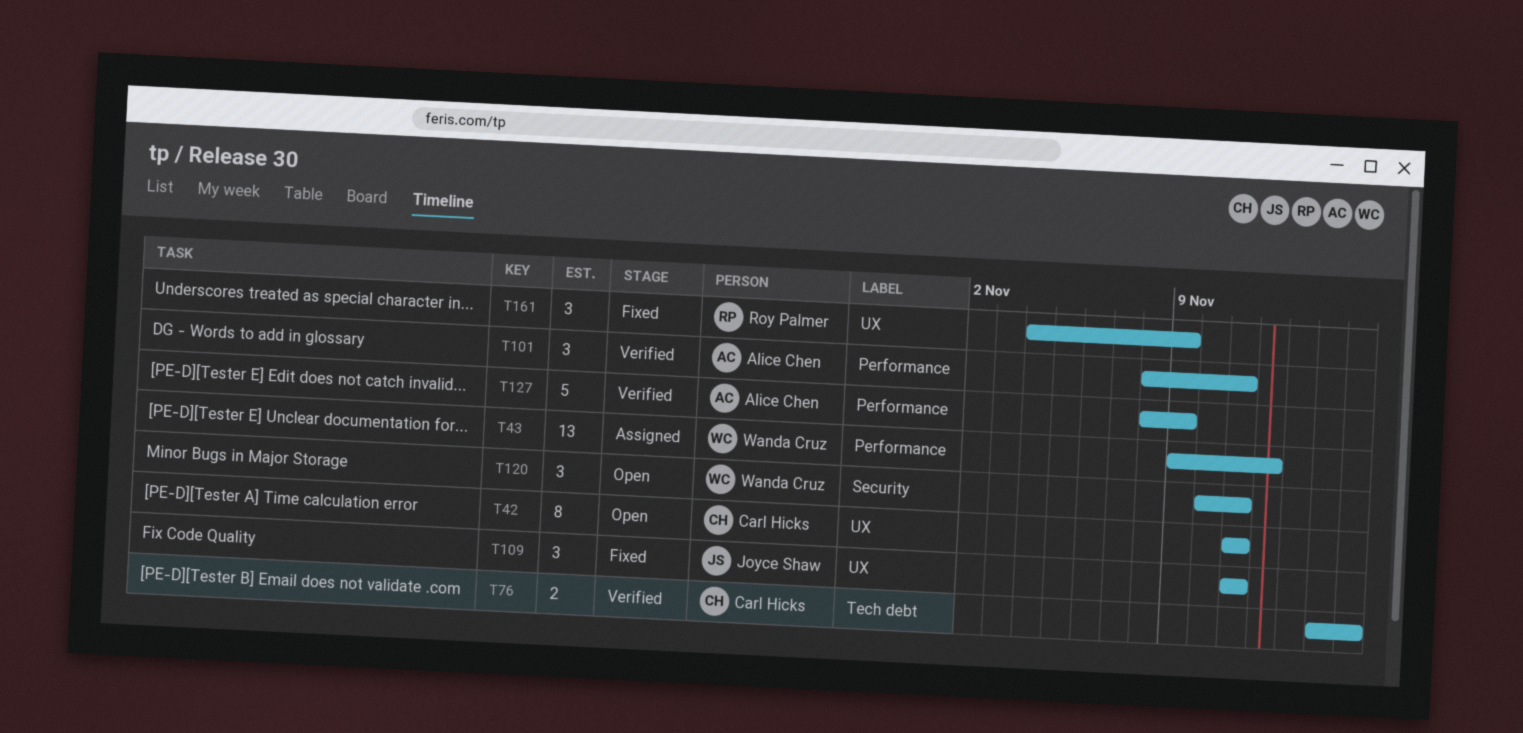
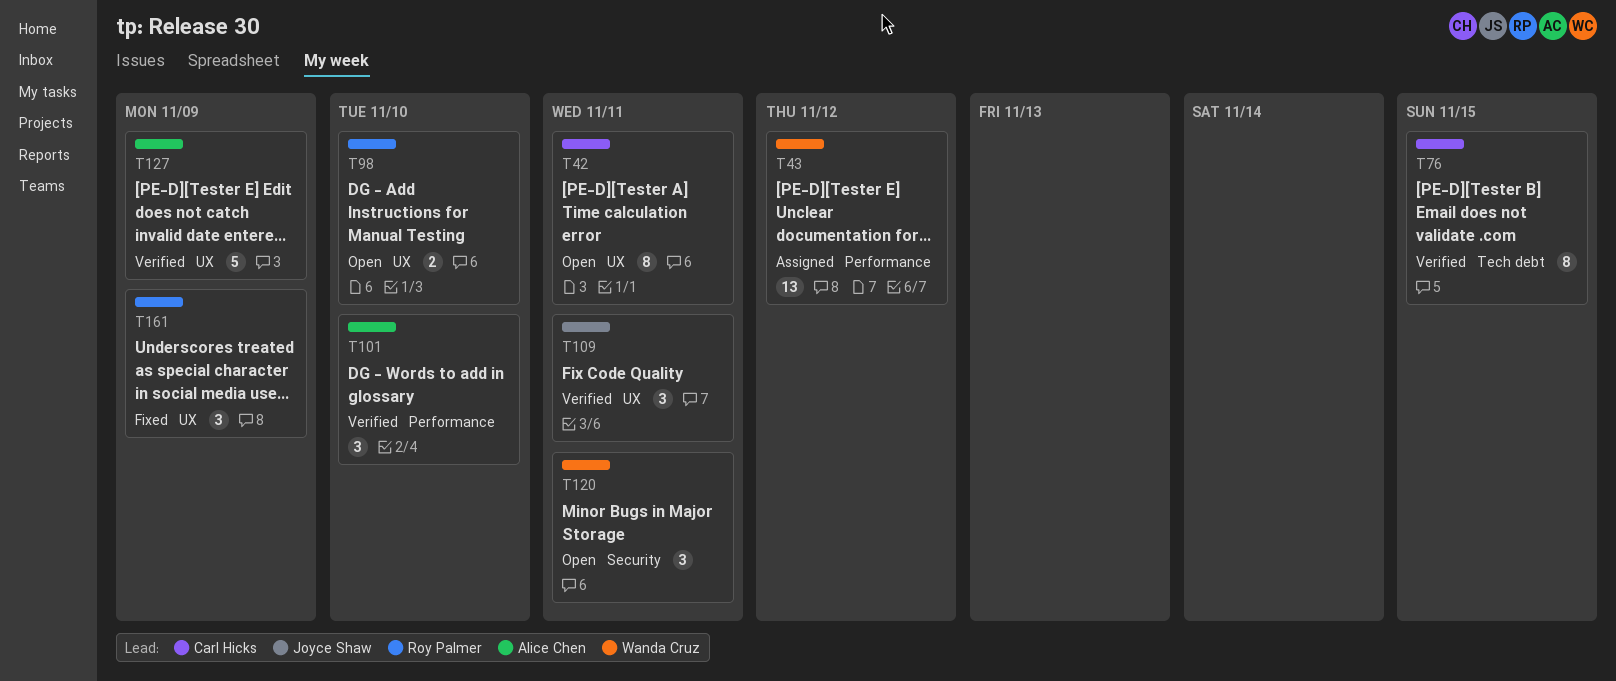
T76, estimate: 2 -> 8
T98: none -> present
T101, due: Nov 11 -> Nov 10
T109, status: Fixed -> Verified
T127, label: Performance -> UX

